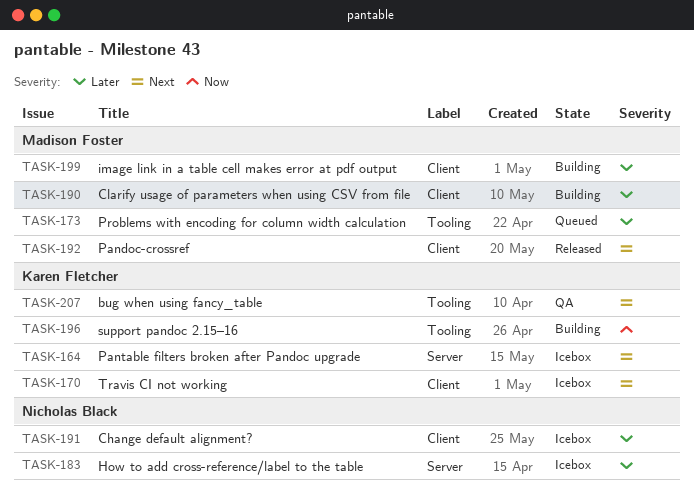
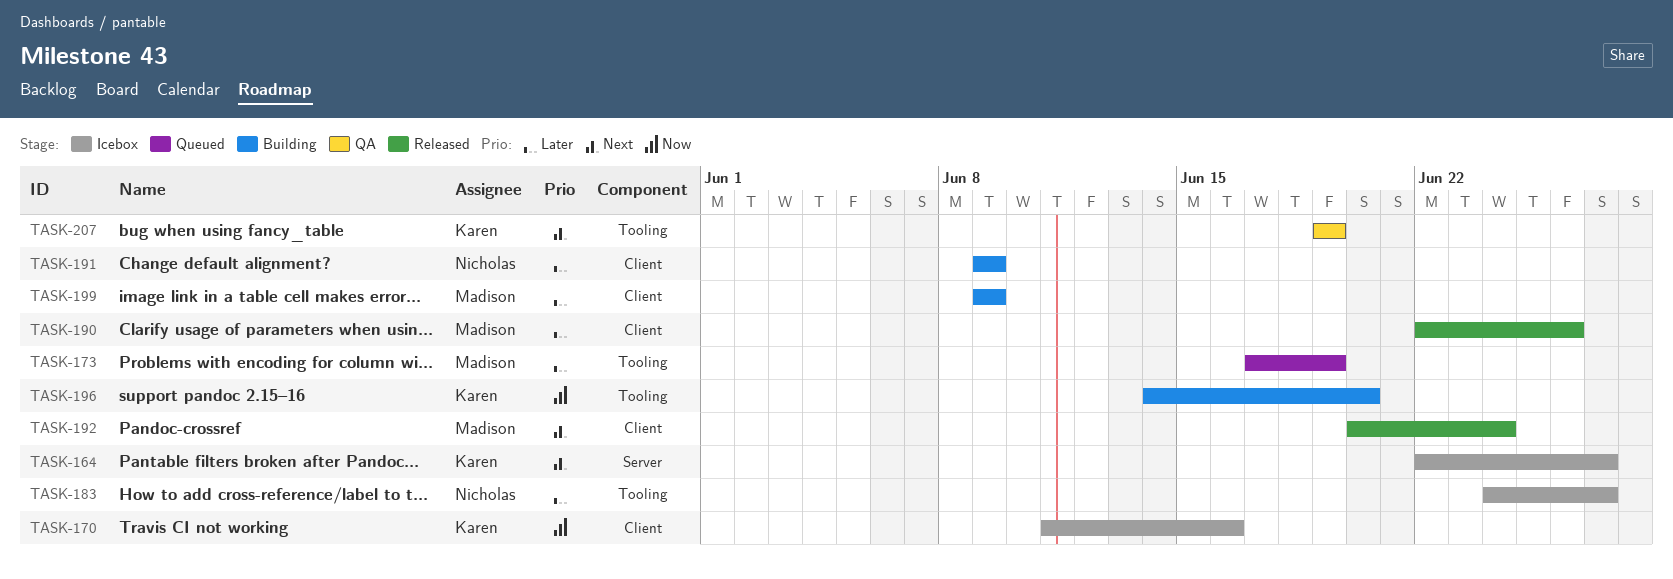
TASK-170, priority: Next -> Now
TASK-183, label: Server -> Tooling
TASK-190, status: Building -> Released
TASK-191, status: Icebox -> Building

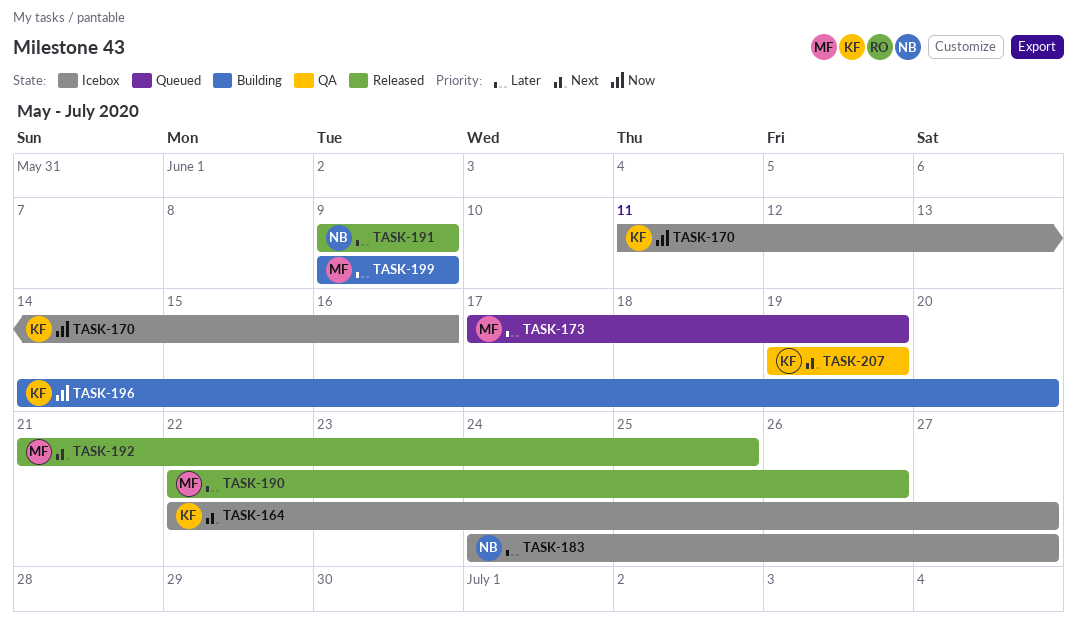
TASK-191, status: Building -> Released
TASK-192, start: Jun 20 -> Jun 21
TASK-192, due: Jun 24 -> Jun 25

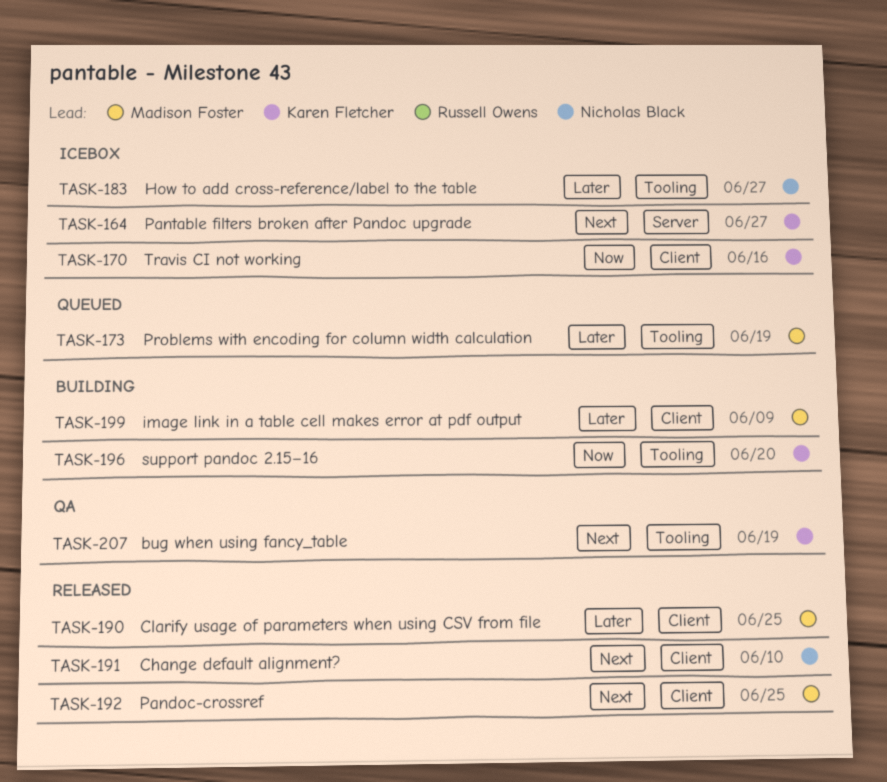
TASK-190, due: Jun 26 -> Jun 25
TASK-191, priority: Later -> Next
TASK-191, due: Jun 9 -> Jun 10

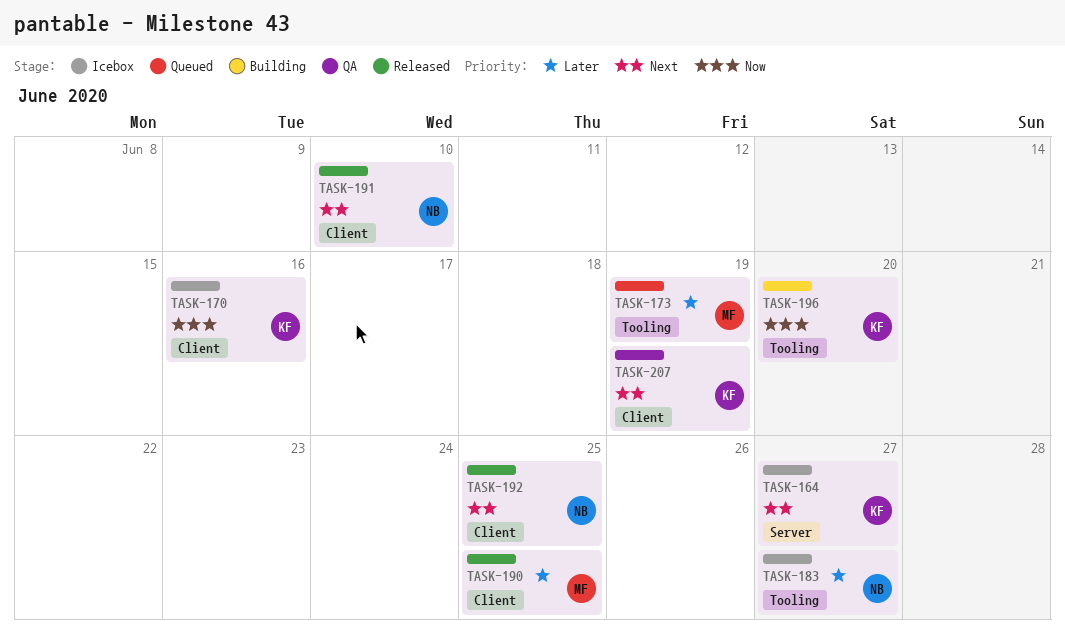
TASK-192, owner: Madison Foster -> Nicholas Black
TASK-199: present -> none
TASK-207, label: Tooling -> Client

